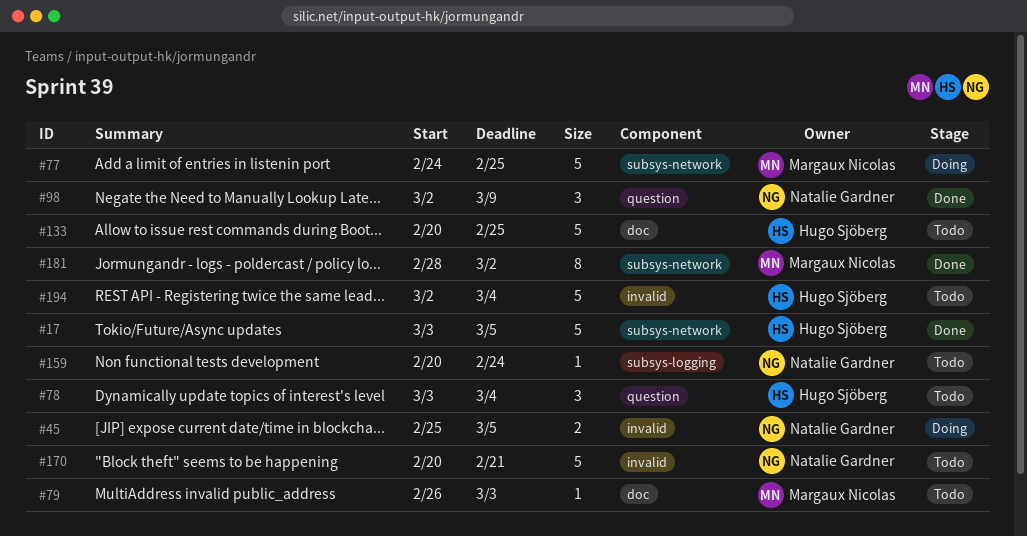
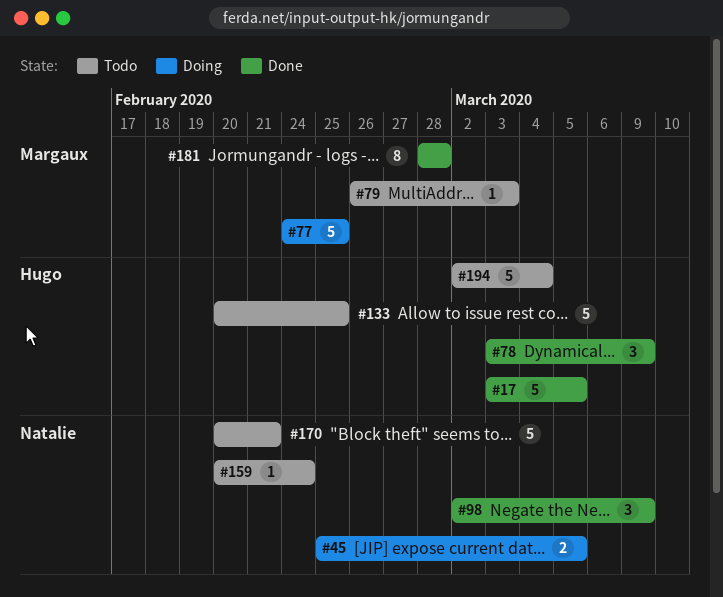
#78, status: Todo -> Done
#78, due: Mar 4 -> Mar 9
#181, due: Mar 2 -> Feb 28

